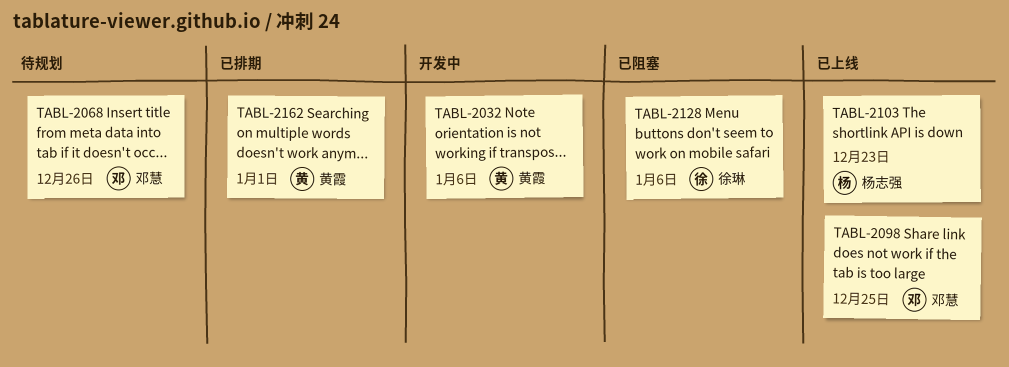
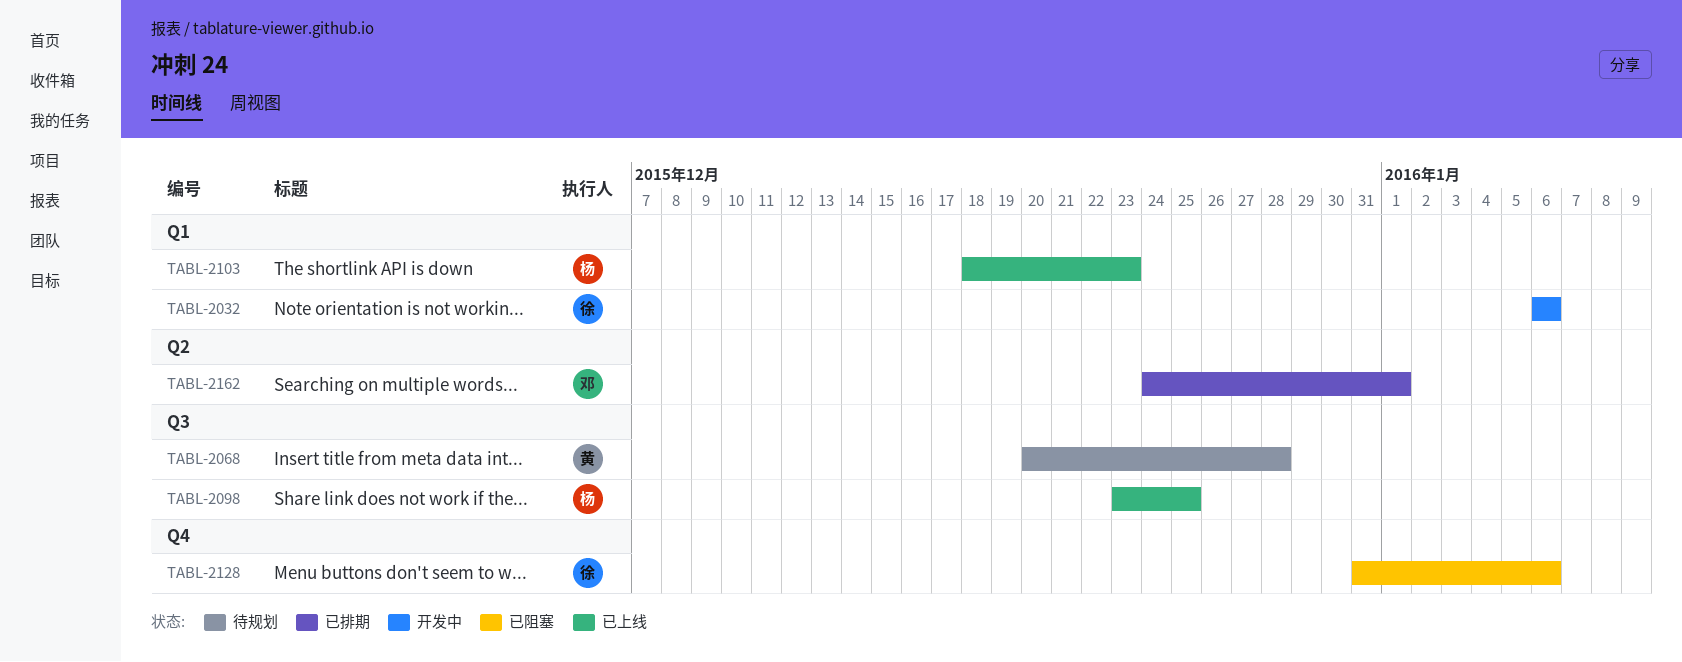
TABL-2032, owner: 黄霞 -> 徐琳
TABL-2068, owner: 邓慧 -> 黄霞
TABL-2068, due: Dec 26 -> Dec 28
TABL-2098, owner: 邓慧 -> 杨志强
TABL-2162, owner: 黄霞 -> 邓慧

